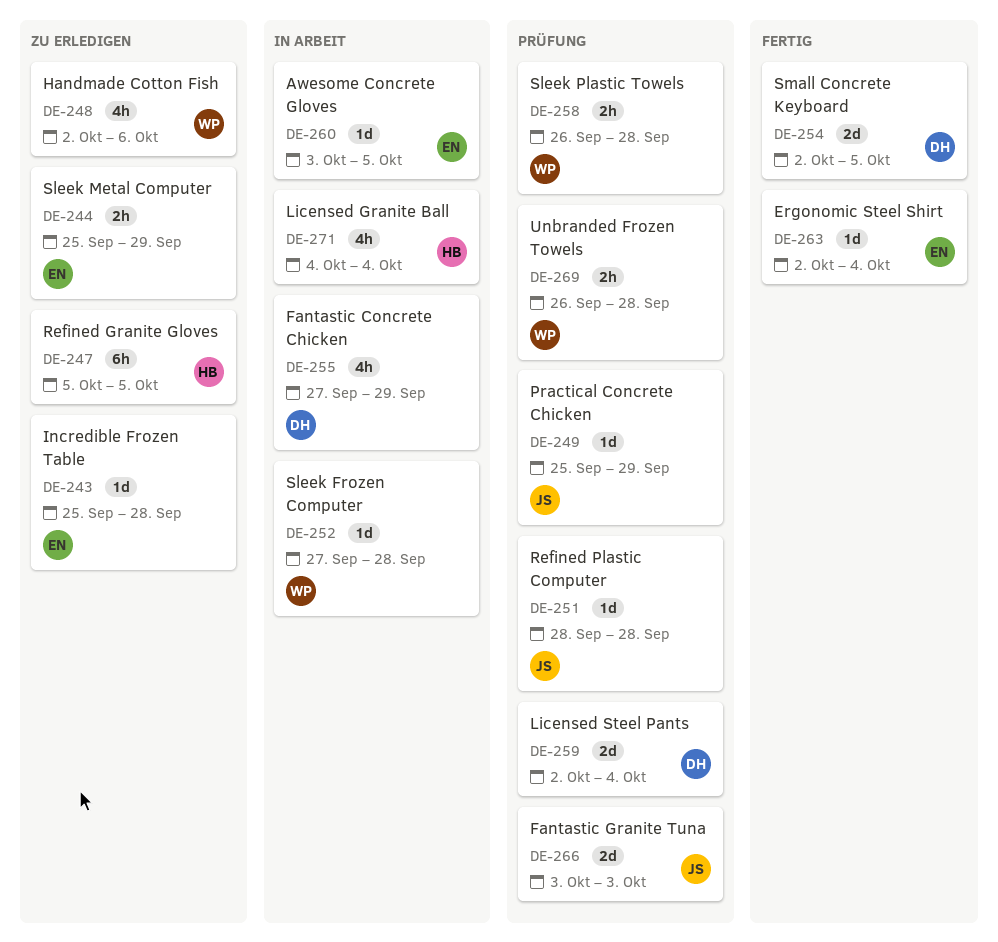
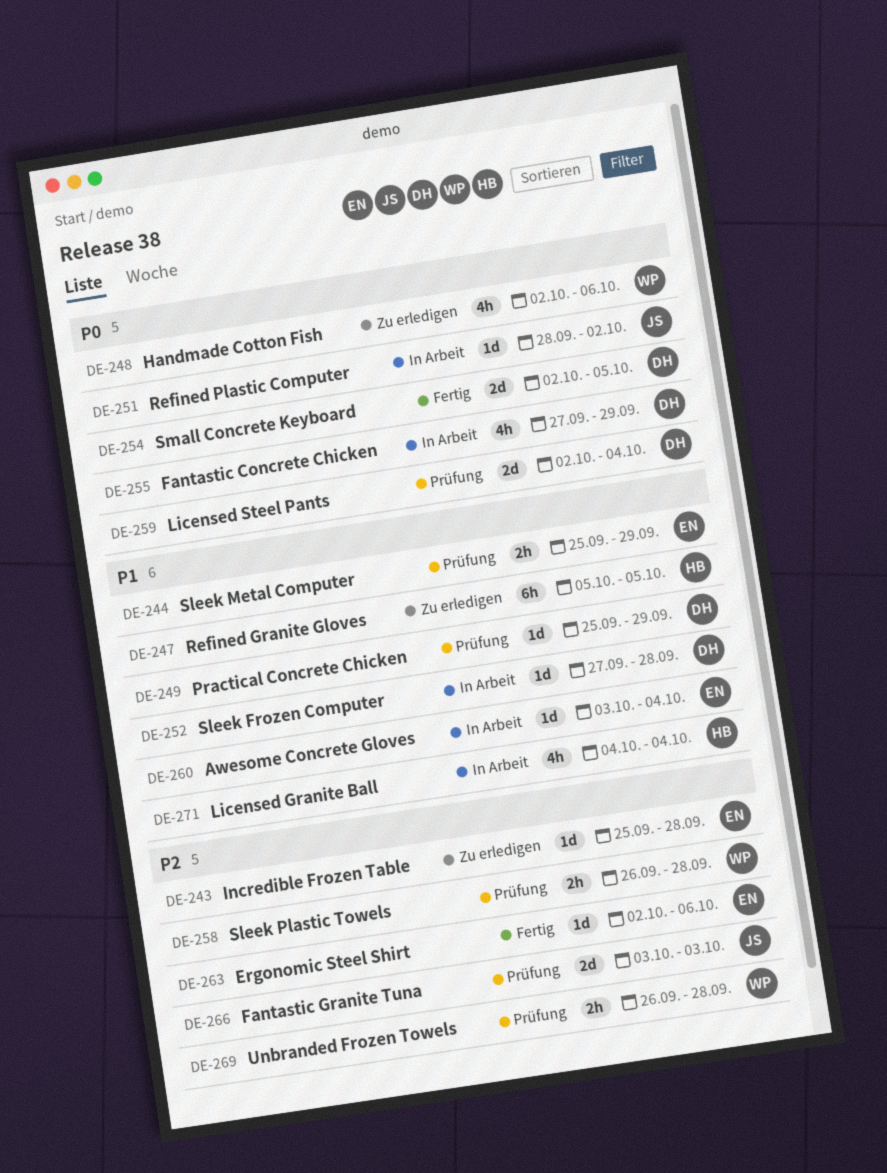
DE-244, status: Zu erledigen -> Prüfung
DE-249, owner: JS -> DH
DE-251, status: Prüfung -> In Arbeit
DE-251, due: Sep 28 -> Oct 2
DE-252, owner: WP -> DH
DE-260, due: Oct 5 -> Oct 4
DE-263, due: Oct 4 -> Oct 6

